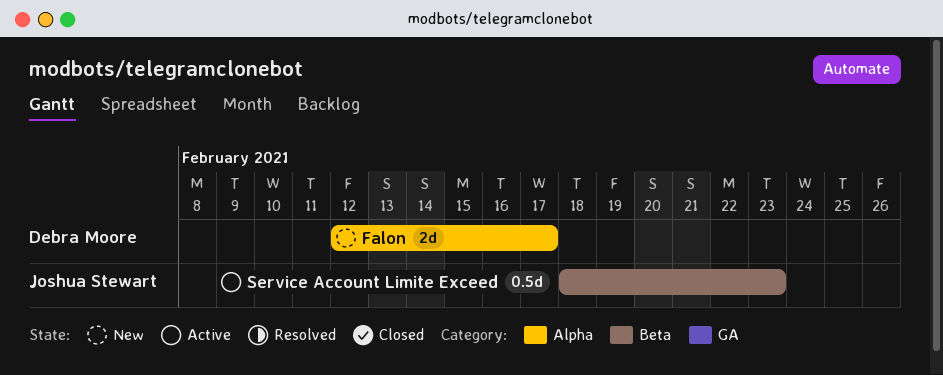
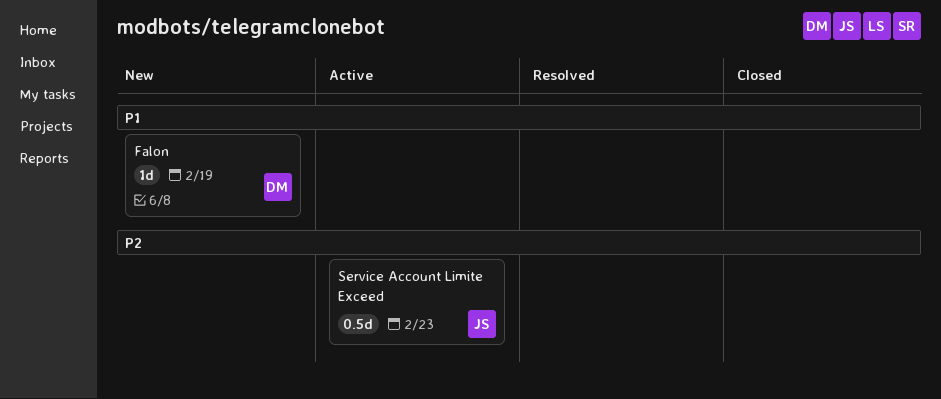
Falon, estimate: 2d -> 1d
Falon, due: Feb 17 -> Feb 19

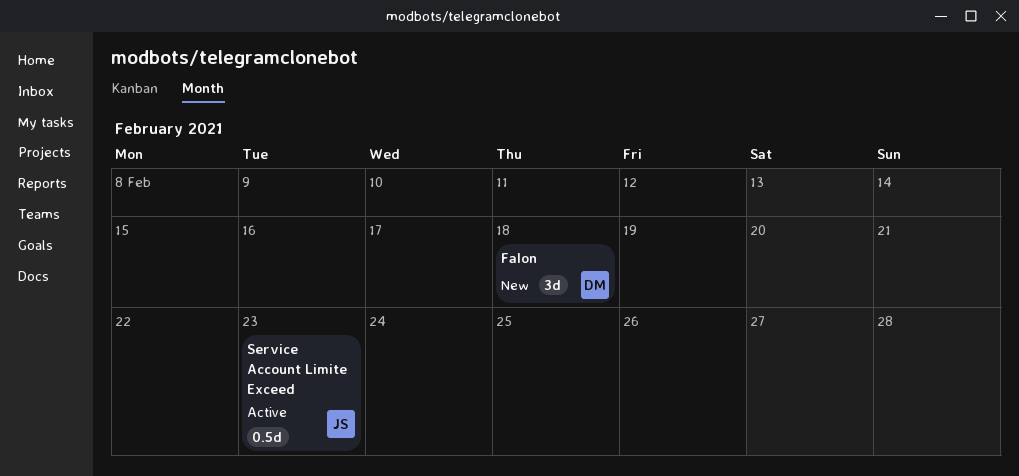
Falon, estimate: 1d -> 3d
Falon, due: Feb 19 -> Feb 18

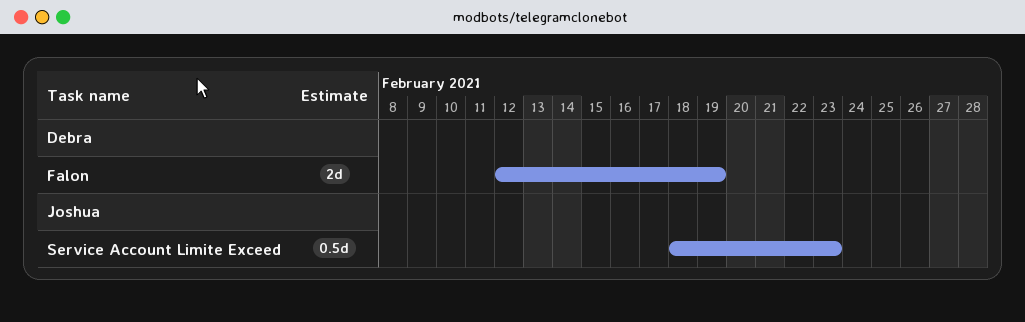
Falon, estimate: 3d -> 2d
Falon, due: Feb 18 -> Feb 19

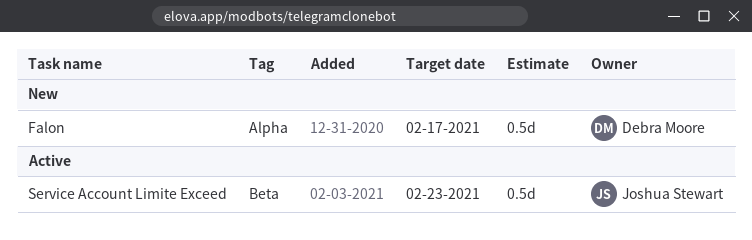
Falon, estimate: 2d -> 0.5d
Falon, due: Feb 19 -> Feb 17

